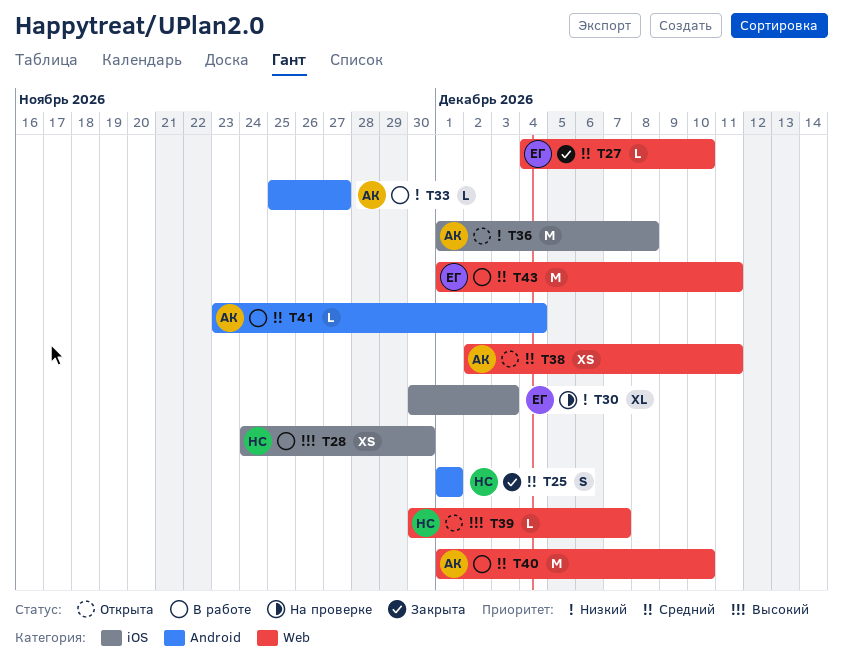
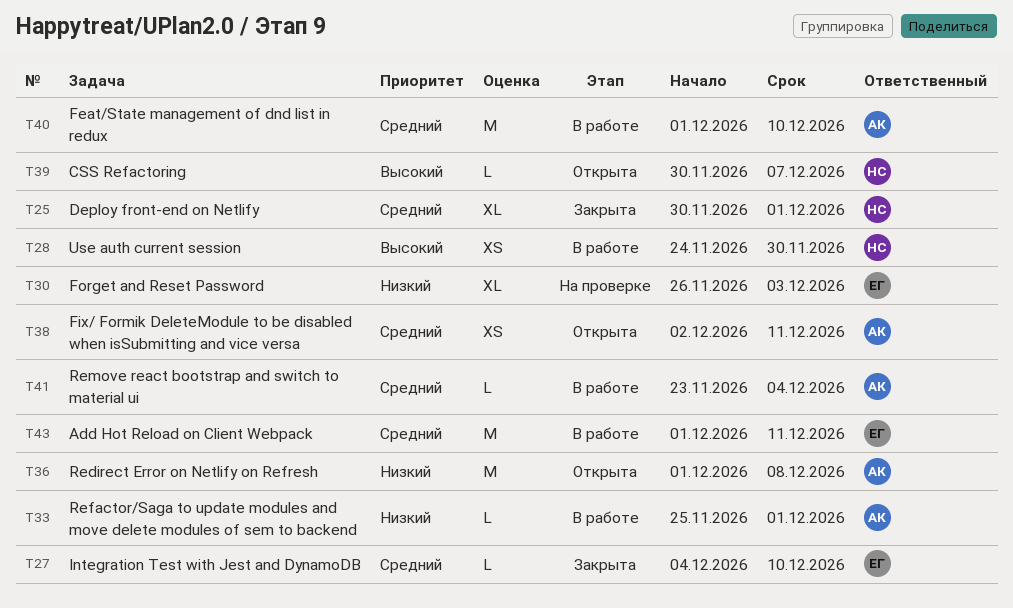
T25, estimate: S -> XL
T25, start: Dec 1 -> Nov 30
T30, start: Nov 30 -> Nov 26
T33, due: Nov 27 -> Dec 1

